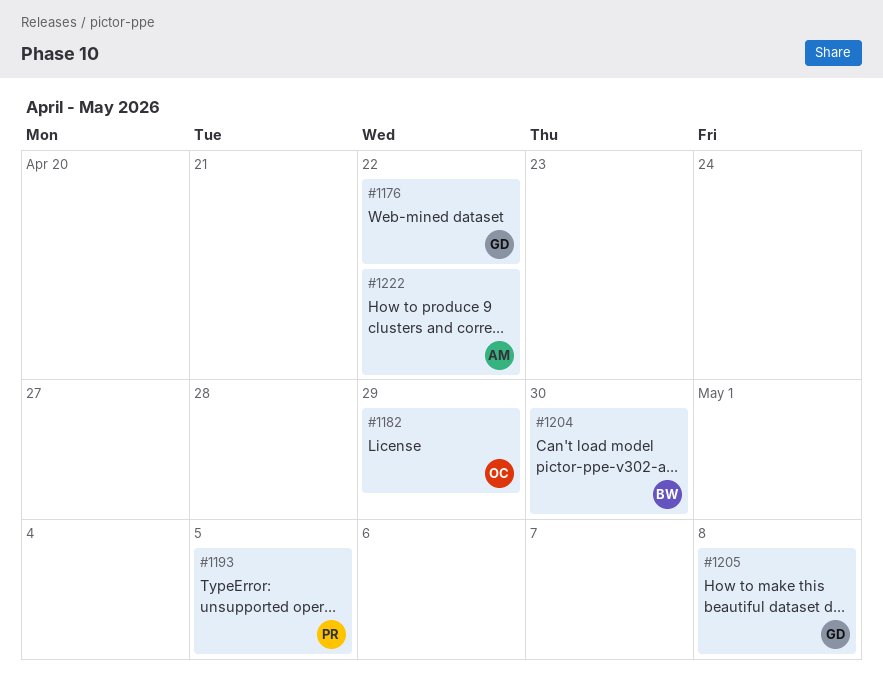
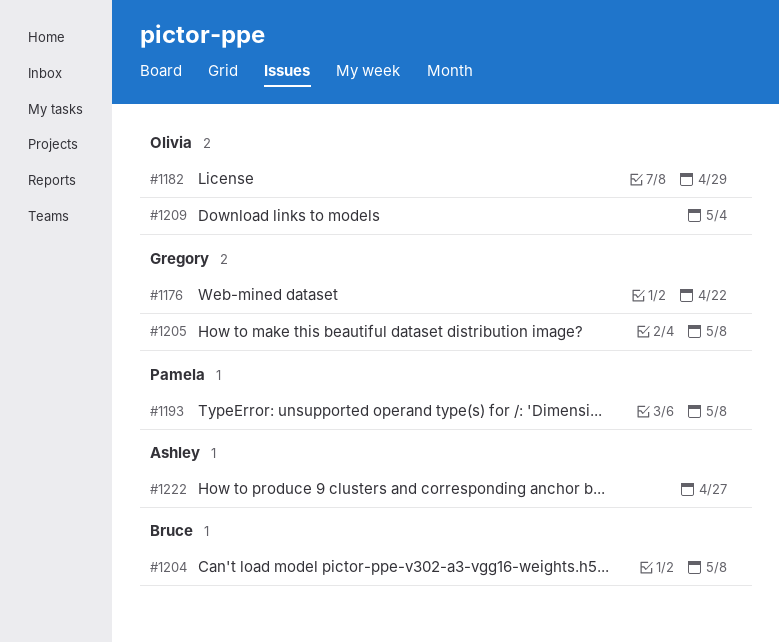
#1193, due: May 5 -> May 8
#1204, due: Apr 30 -> May 8
#1209: none -> present
#1222, due: Apr 22 -> Apr 27

